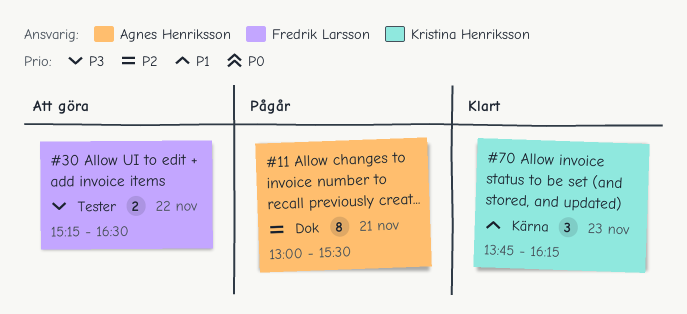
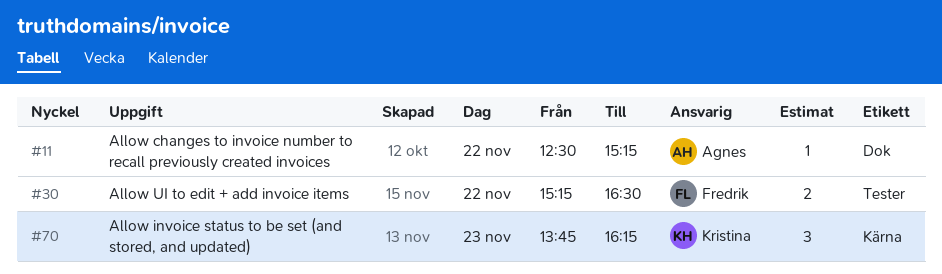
#11, estimate: 8 -> 1
#11, day: Nov 21 -> Nov 22
#11, begins: 13:00 -> 12:30
#11, ends: 15:30 -> 15:15

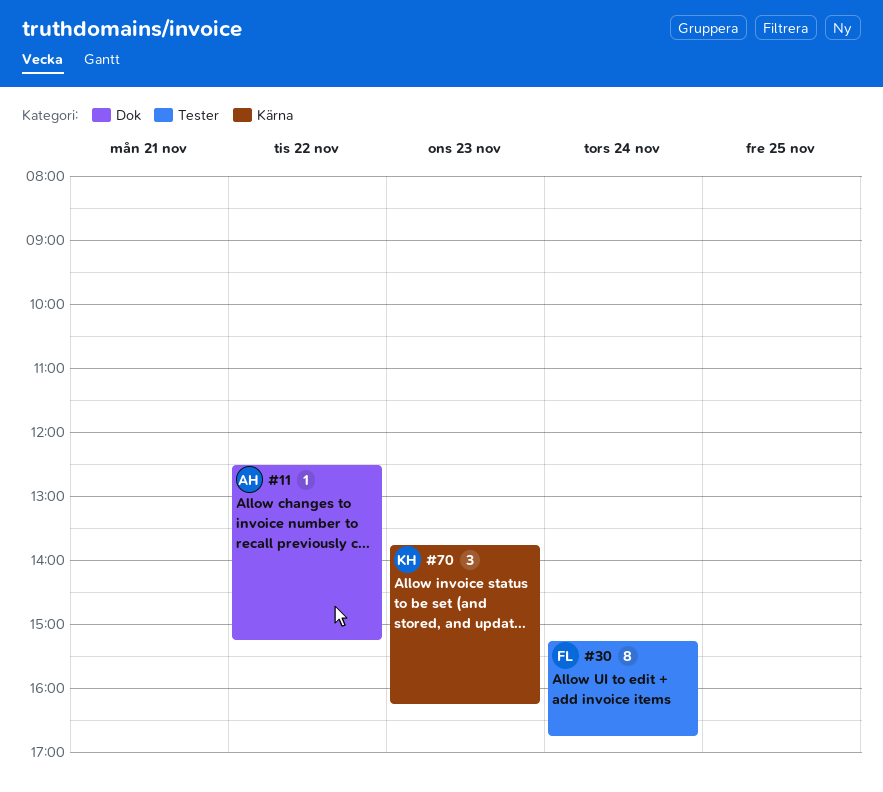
#30, estimate: 2 -> 8
#30, day: Nov 22 -> Nov 24
#30, ends: 16:30 -> 16:45

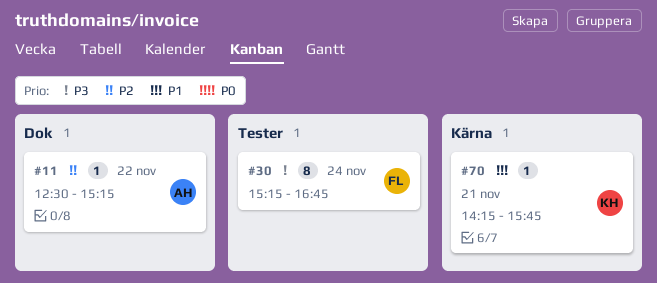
#70, estimate: 3 -> 1
#70, day: Nov 23 -> Nov 21
#70, begins: 13:45 -> 14:15
#70, ends: 16:15 -> 15:45

